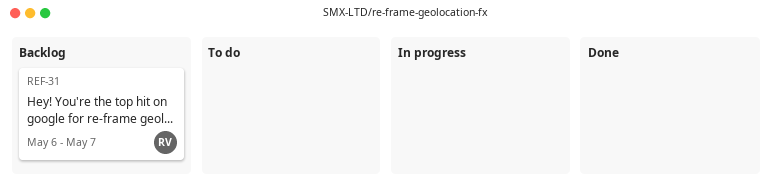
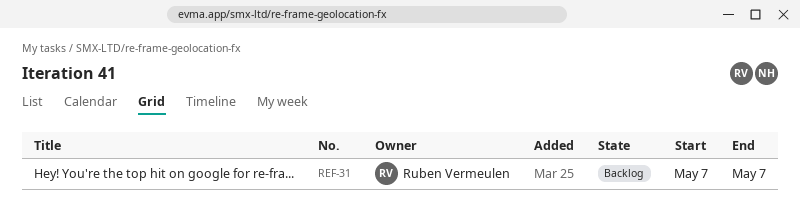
REF-31, start: May 6 -> May 7

